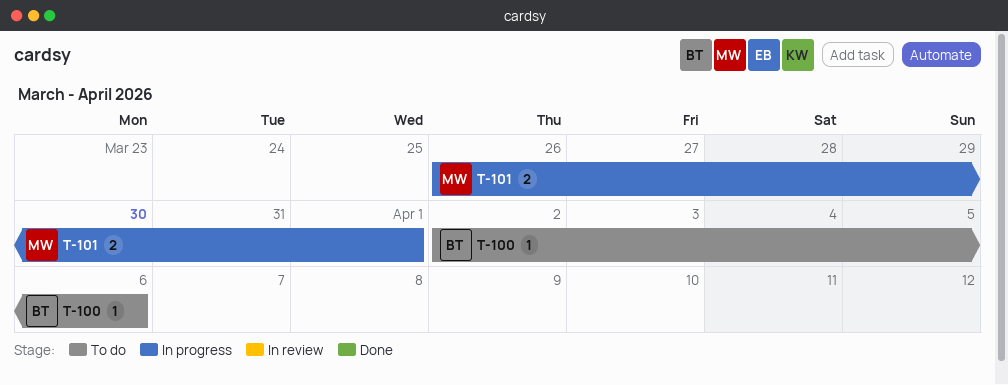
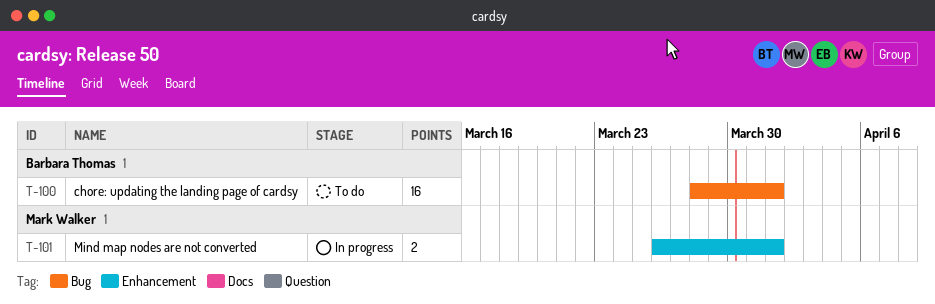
T-100, estimate: 1 -> 16
T-100, start: Apr 2 -> Mar 28
T-100, due: Apr 6 -> Apr 1

